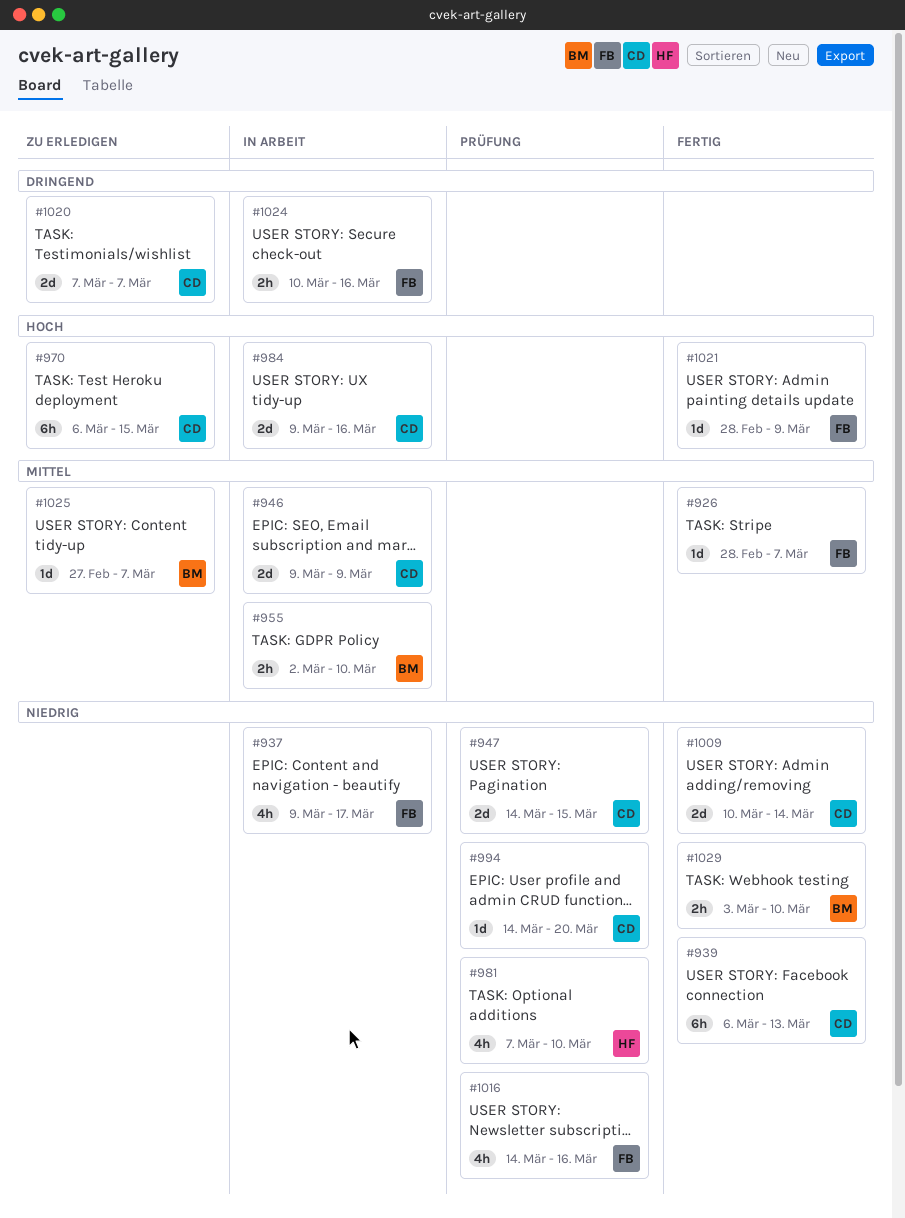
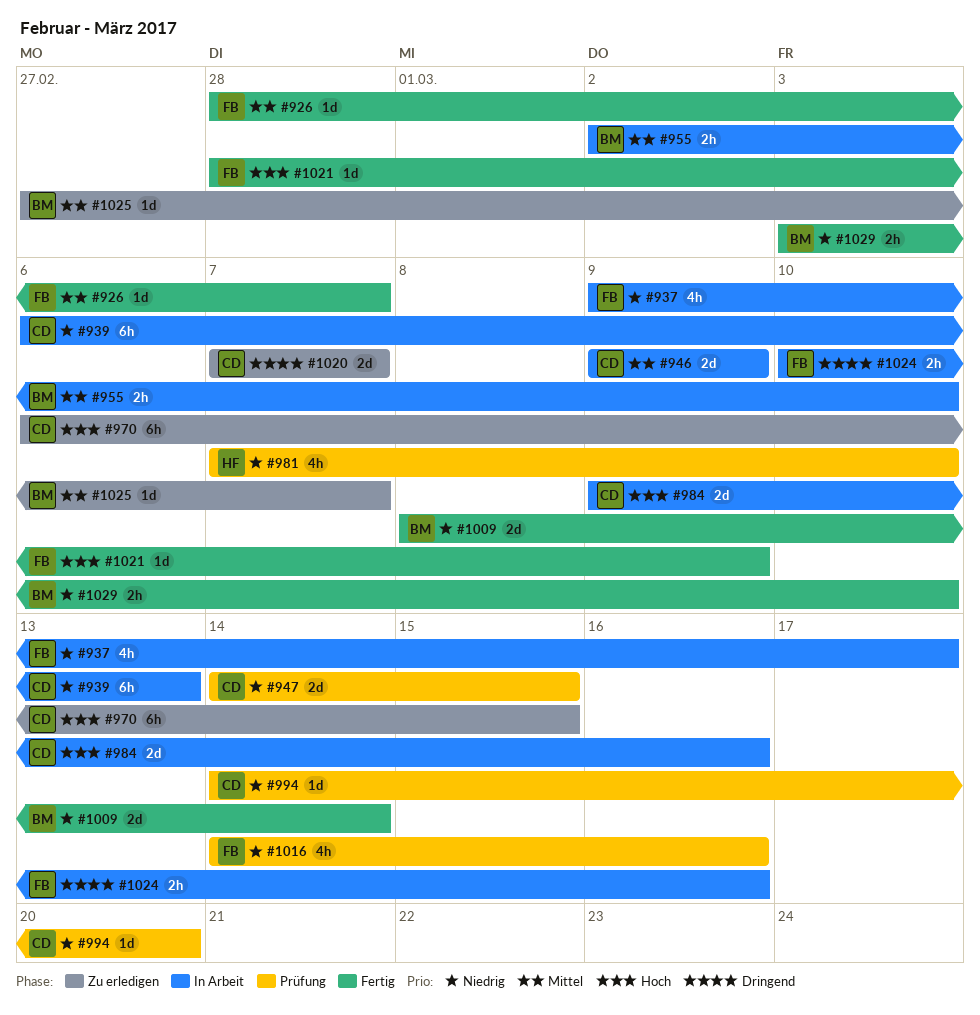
#939, status: Fertig -> In Arbeit
#1009, owner: CD -> BM
#1009, start: Mar 10 -> Mar 8

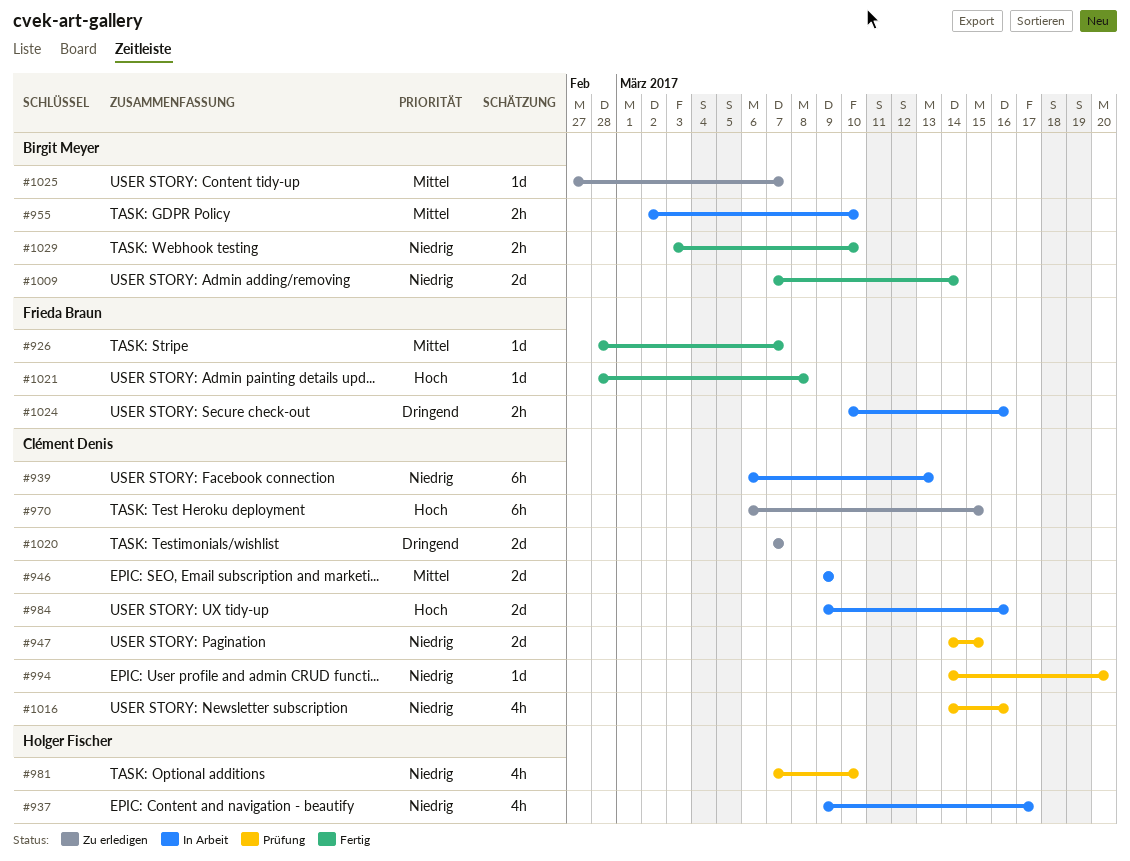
#937, owner: Frieda Braun -> Holger Fischer
#1009, start: Mar 8 -> Mar 7
#1016, owner: Frieda Braun -> Clément Denis
#1021, due: Mar 9 -> Mar 8

